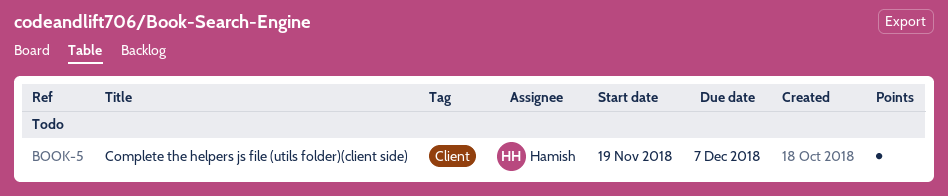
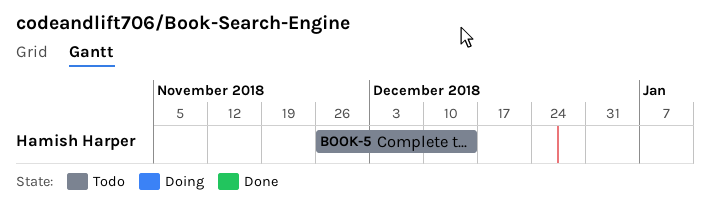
BOOK-5, start: Nov 19 -> Nov 26
BOOK-5, due: Dec 7 -> Dec 14

